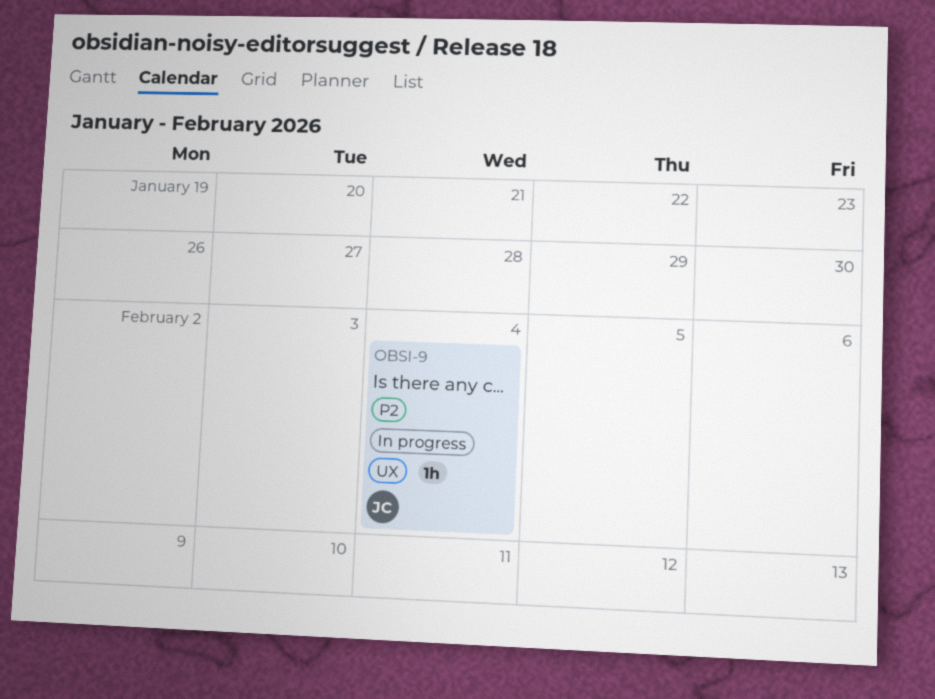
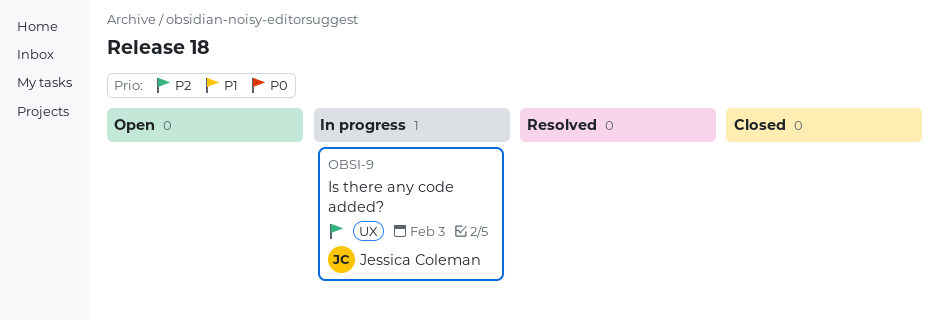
OBSI-9, due: Feb 4 -> Feb 3

